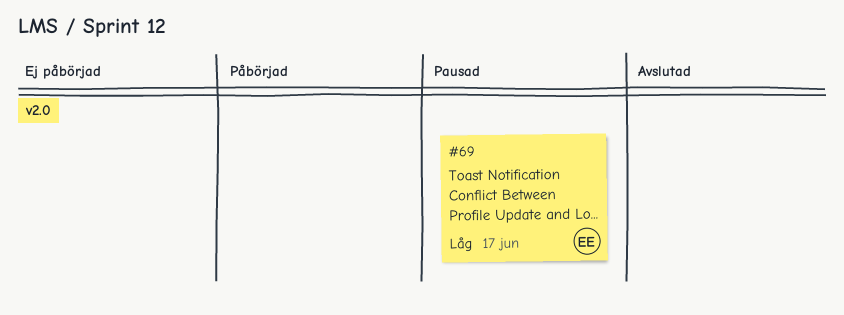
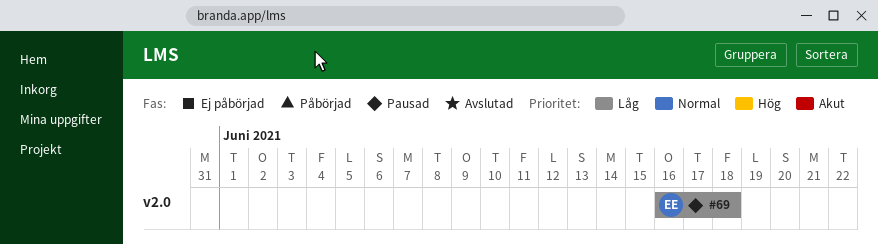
#69, due: Jun 17 -> Jun 18

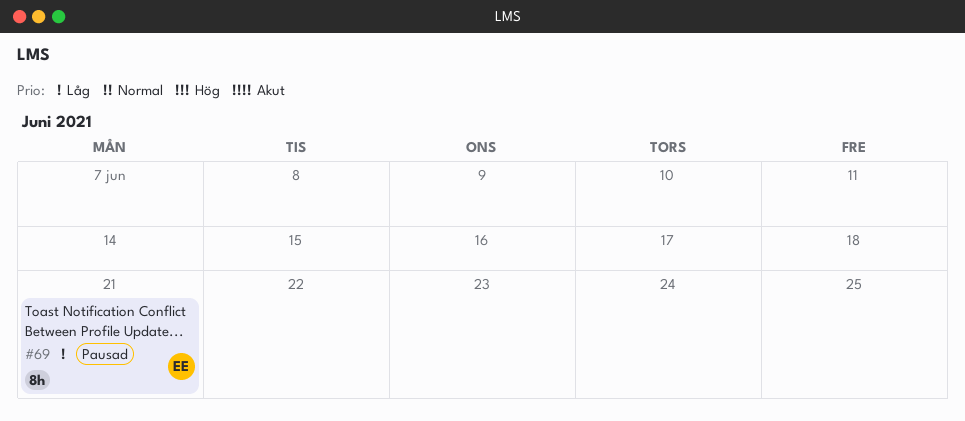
#69, due: Jun 18 -> Jun 21

